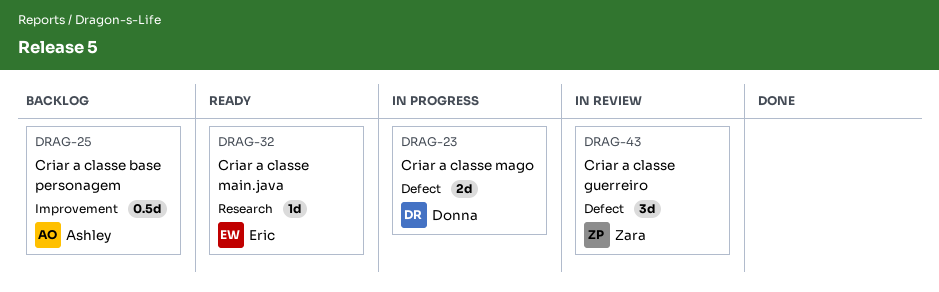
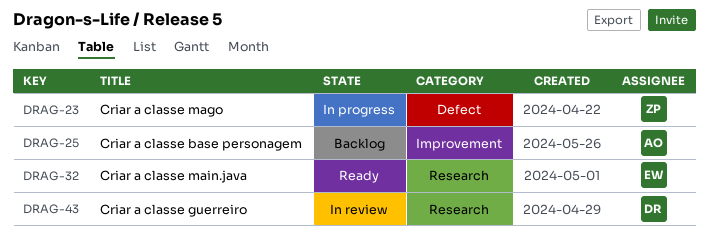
DRAG-23, owner: Donna -> Zara
DRAG-43, owner: Zara -> Donna
DRAG-43, label: Defect -> Research

